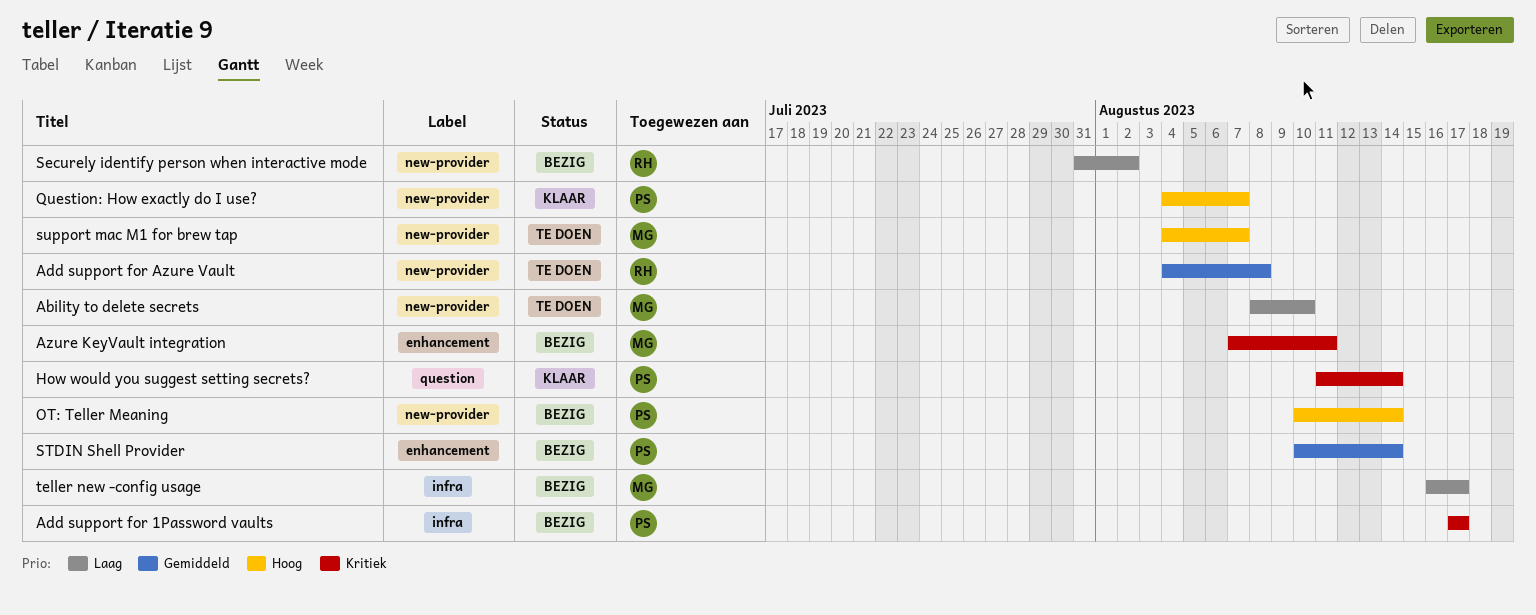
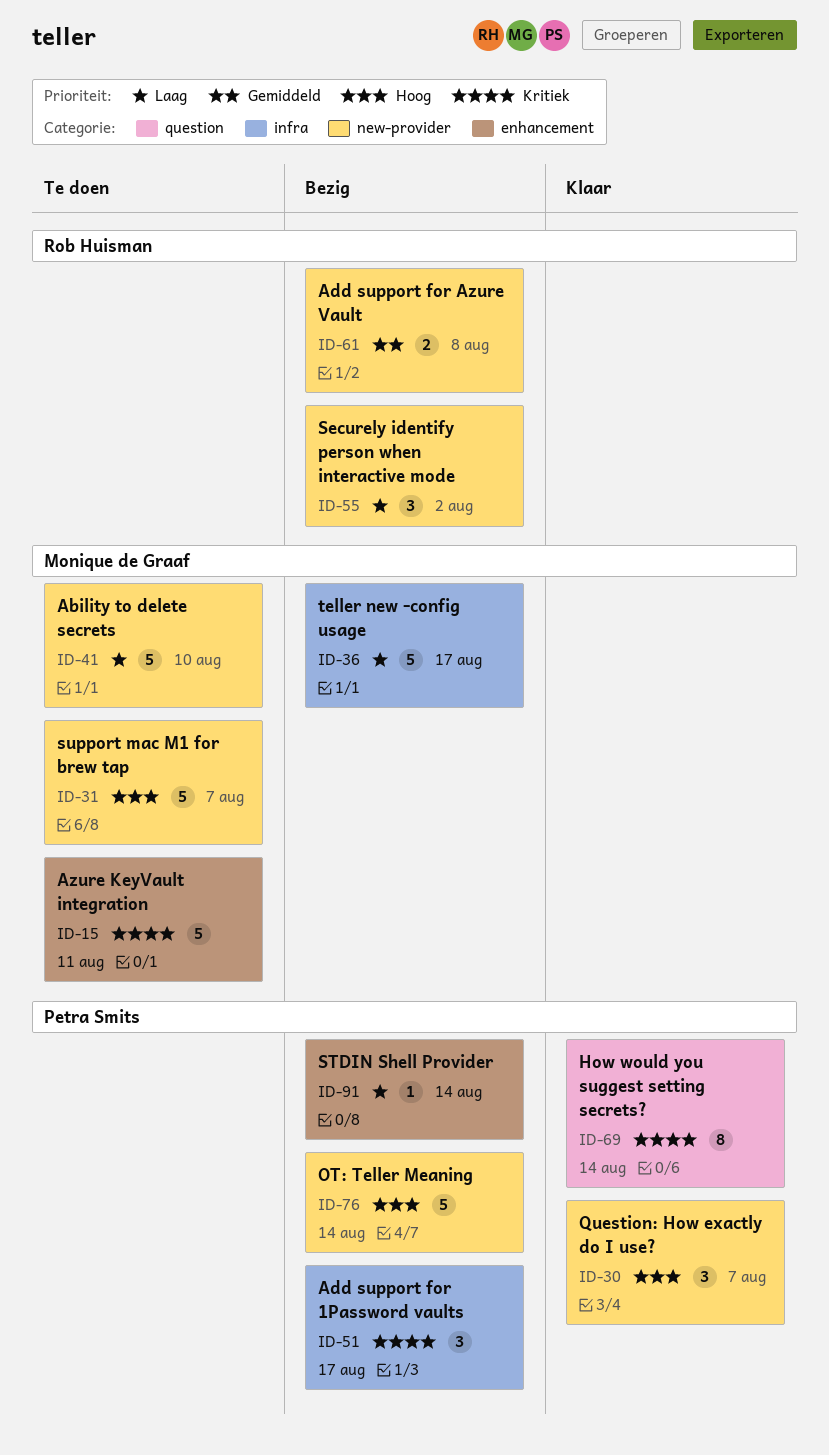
Add support for Azure Vault, status: Te doen -> Bezig
Azure KeyVault integration, status: Bezig -> Te doen
STDIN Shell Provider, priority: Gemiddeld -> Laag

